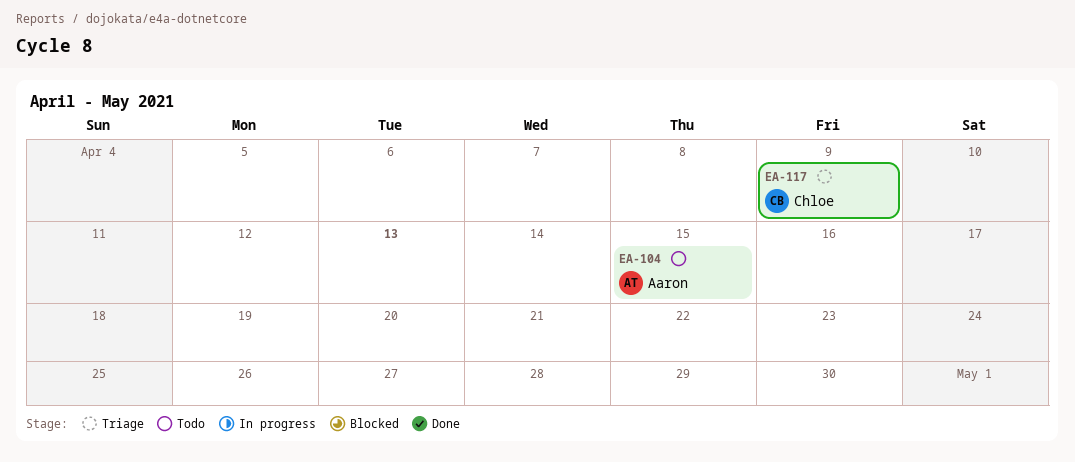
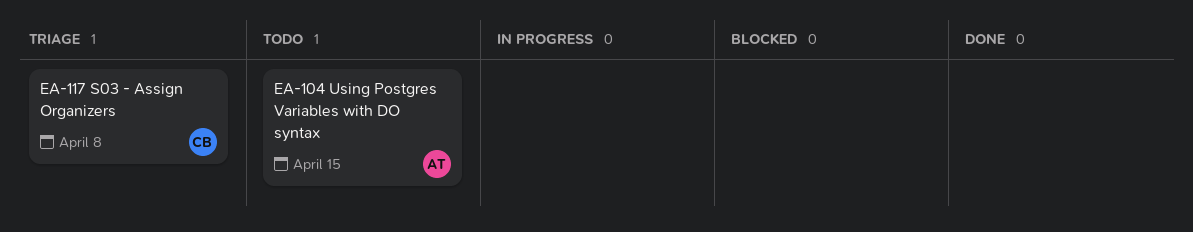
EA-117, due: Apr 9 -> Apr 8

